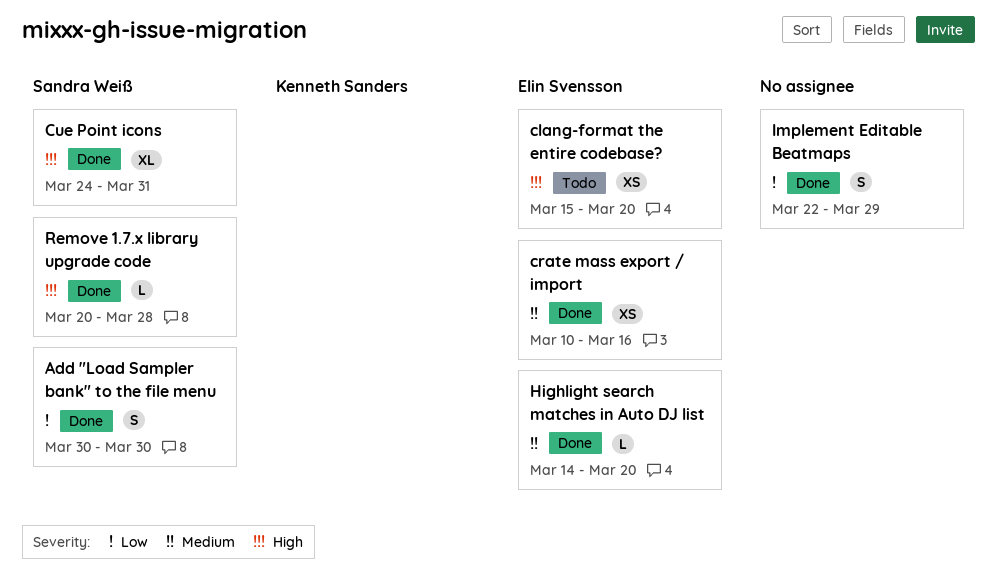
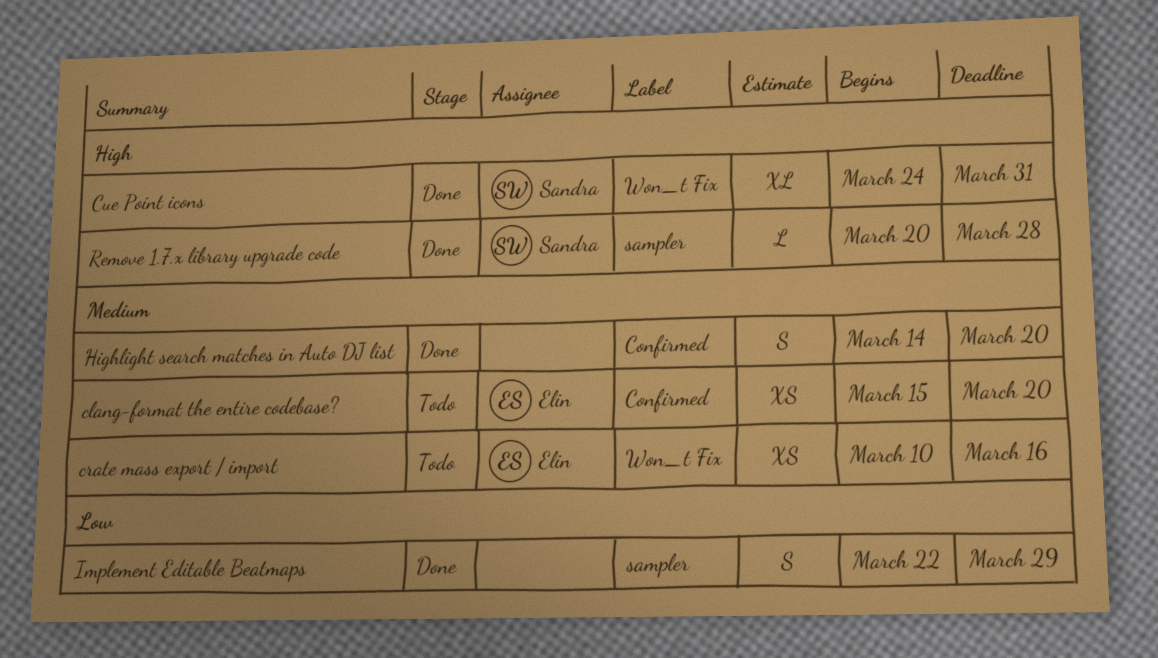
Add "Load Sampler bank" to the file menu: present -> none
clang-format the entire codebase?, priority: High -> Medium
crate mass export / import, status: Done -> Todo
Highlight search matches in Auto DJ list, owner: Elin Svensson -> none
Highlight search matches in Auto DJ list, estimate: L -> S

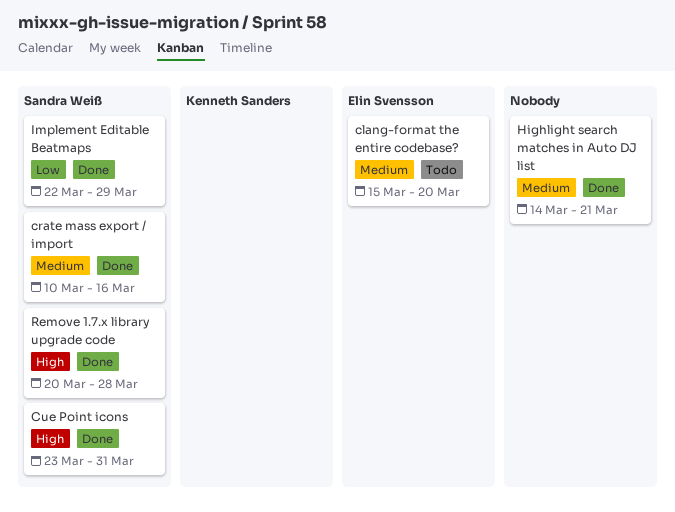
crate mass export / import, status: Todo -> Done
crate mass export / import, owner: Elin Svensson -> Sandra Weiß
Cue Point icons, start: Mar 24 -> Mar 23
Highlight search matches in Auto DJ list, due: Mar 20 -> Mar 21
Implement Editable Beatmaps, owner: none -> Sandra Weiß

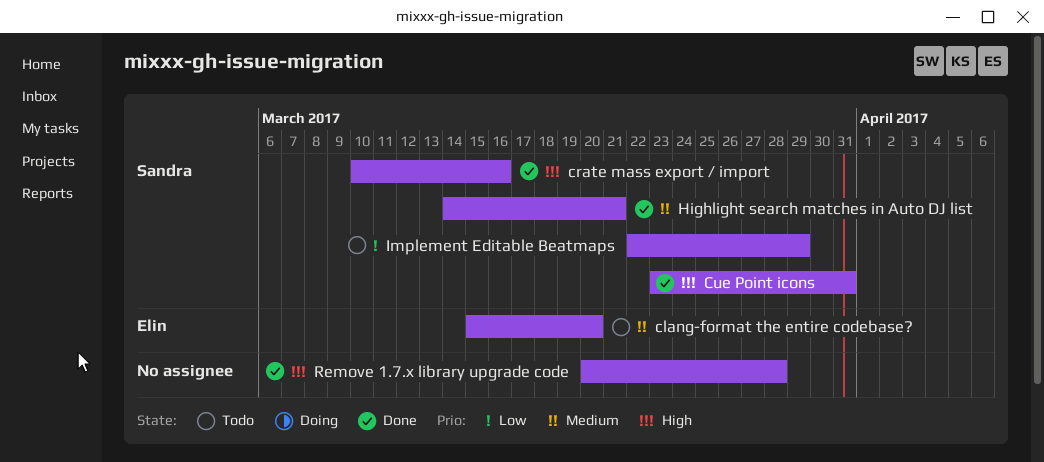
crate mass export / import, priority: Medium -> High
Highlight search matches in Auto DJ list, owner: none -> Sandra Weiß
Implement Editable Beatmaps, status: Done -> Todo
Remove 1.7.x library upgrade code, owner: Sandra Weiß -> none

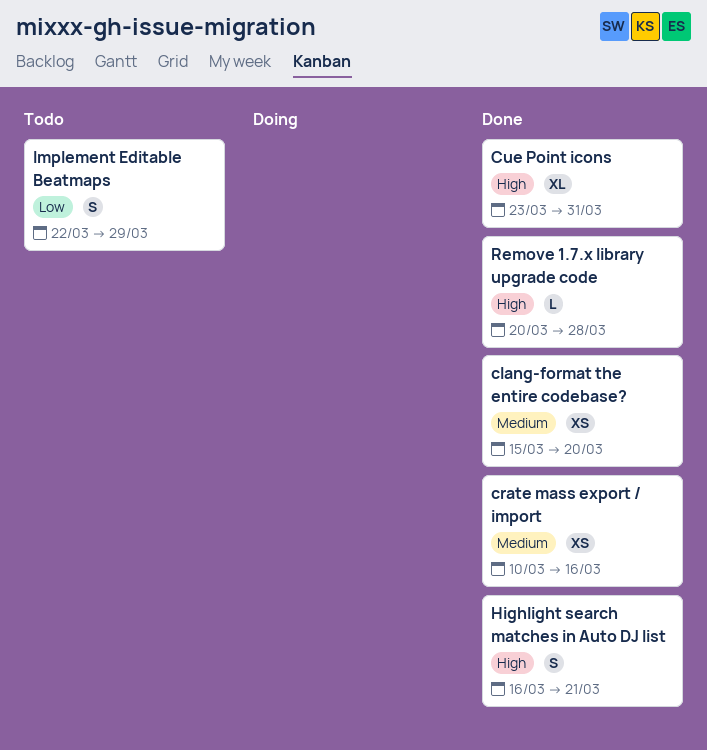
clang-format the entire codebase?, status: Todo -> Done
crate mass export / import, priority: High -> Medium
Highlight search matches in Auto DJ list, priority: Medium -> High
Highlight search matches in Auto DJ list, start: Mar 14 -> Mar 16

